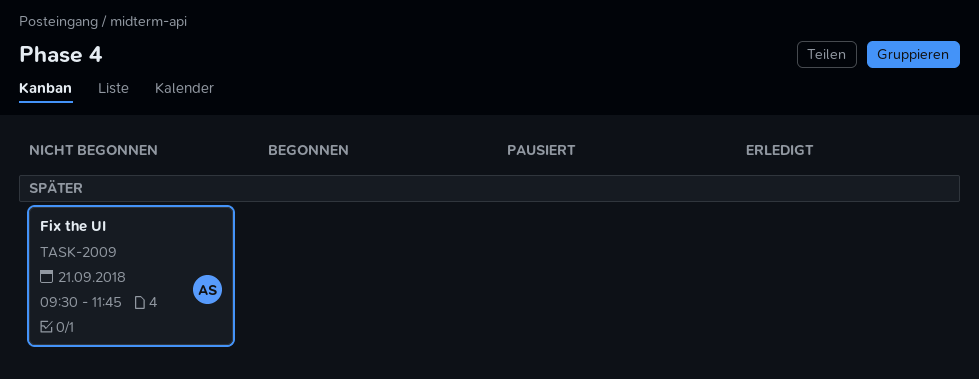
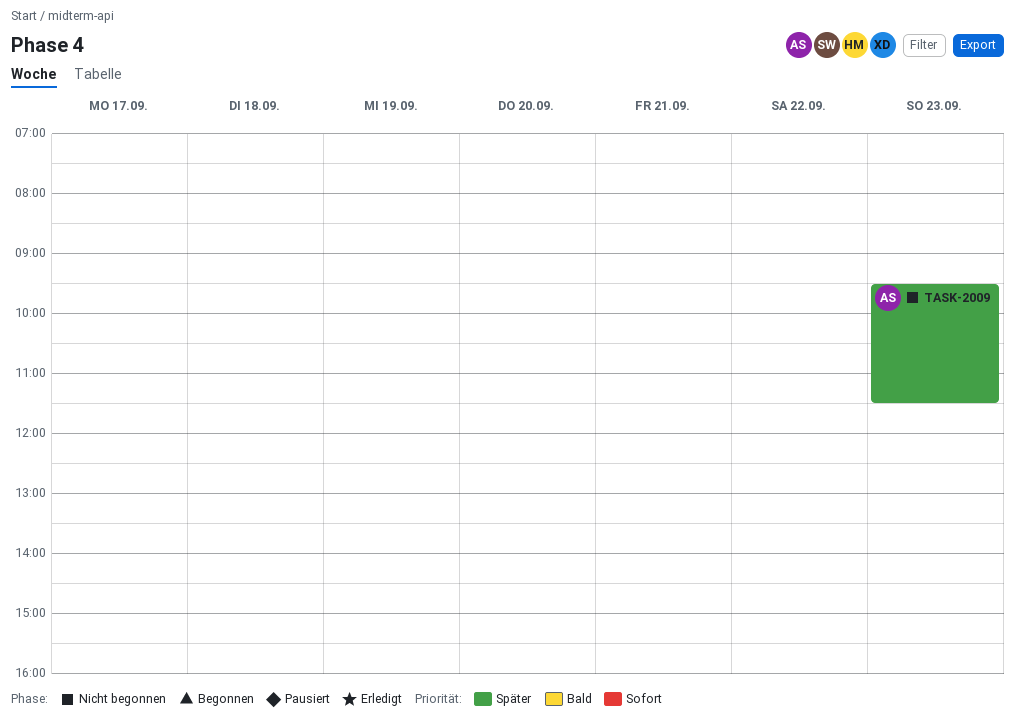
TASK-2009, day: Sep 21 -> Sep 23
TASK-2009, ends: 11:45 -> 11:30

